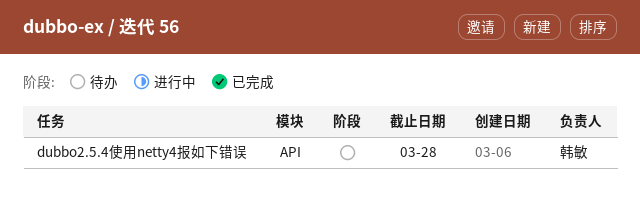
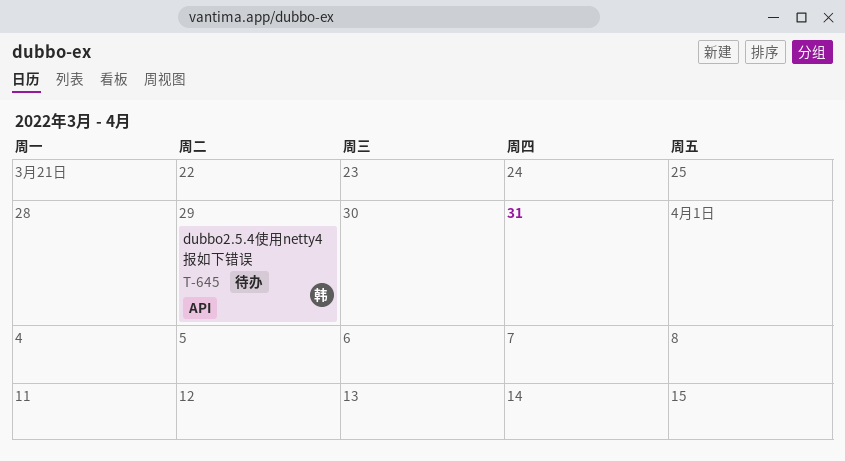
dubbo2.5.4使用netty4报如下错误, due: Mar 28 -> Mar 29

